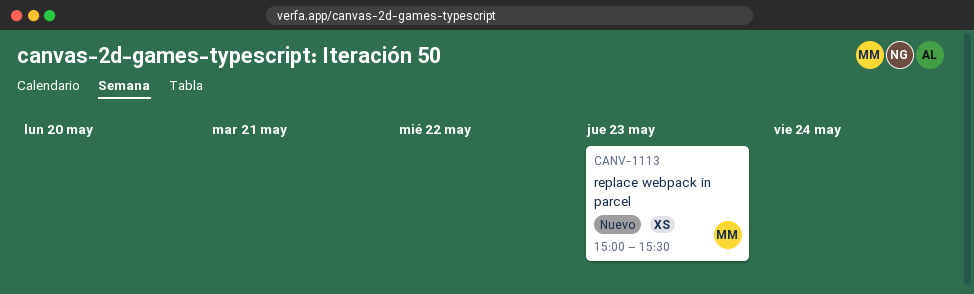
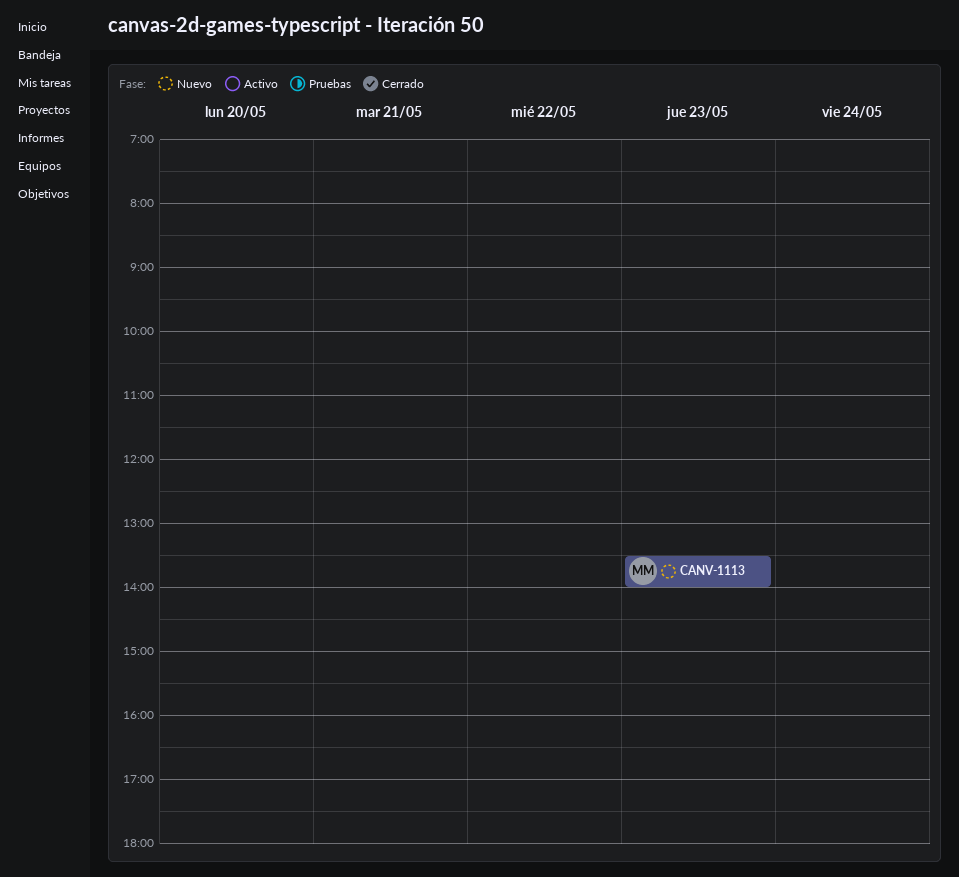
CANV-1113, begins: 15:00 -> 13:30
CANV-1113, ends: 15:30 -> 14:00

